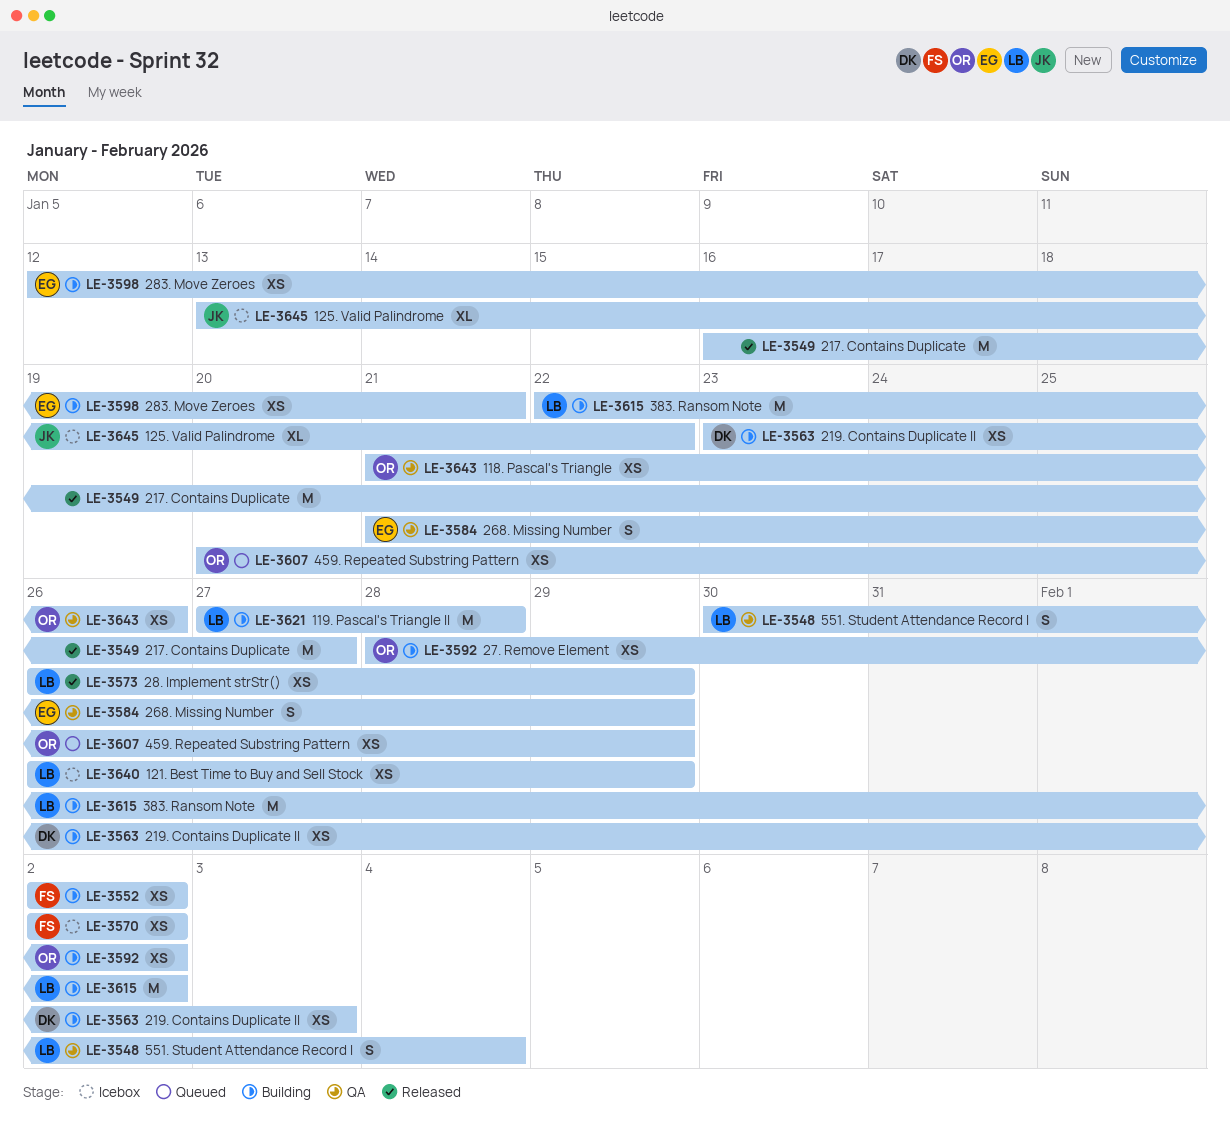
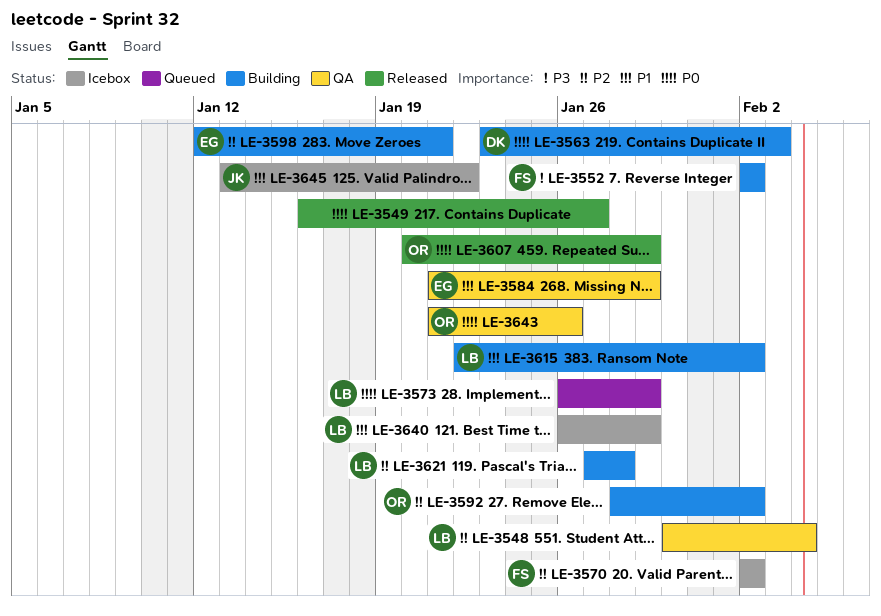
LE-3573, status: Released -> Queued
LE-3607, status: Queued -> Released

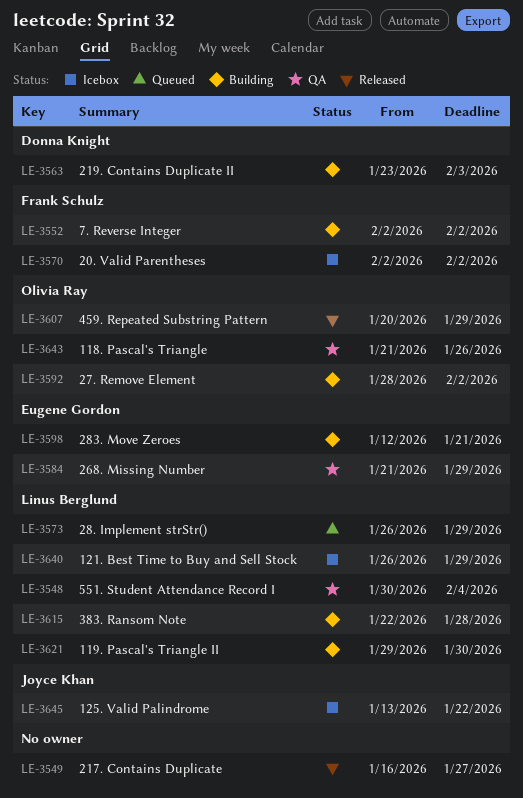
LE-3615, due: Feb 2 -> Jan 28
LE-3621, start: Jan 27 -> Jan 29
LE-3621, due: Jan 28 -> Jan 30

